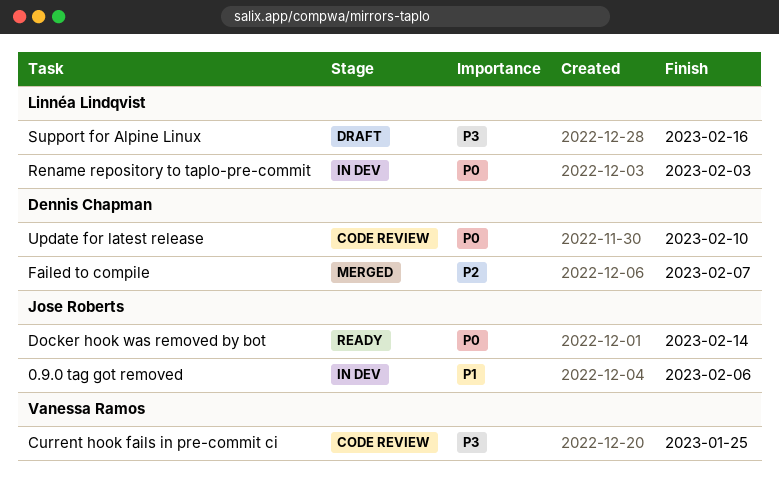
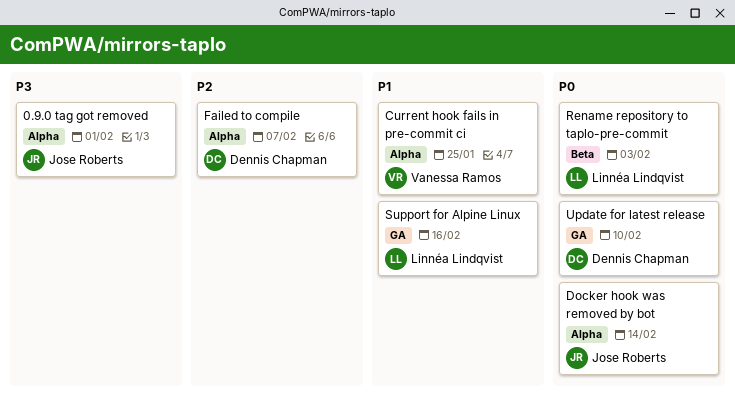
0.9.0 tag got removed, priority: P1 -> P3
0.9.0 tag got removed, due: Feb 6 -> Feb 1
Current hook fails in pre-commit ci, priority: P3 -> P1
Support for Alpine Linux, priority: P3 -> P1

